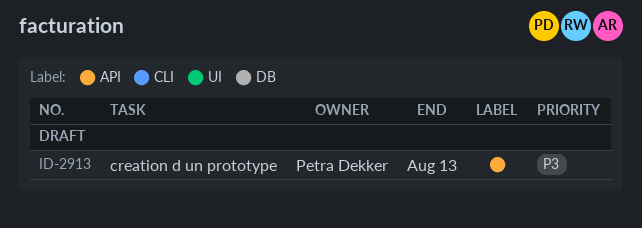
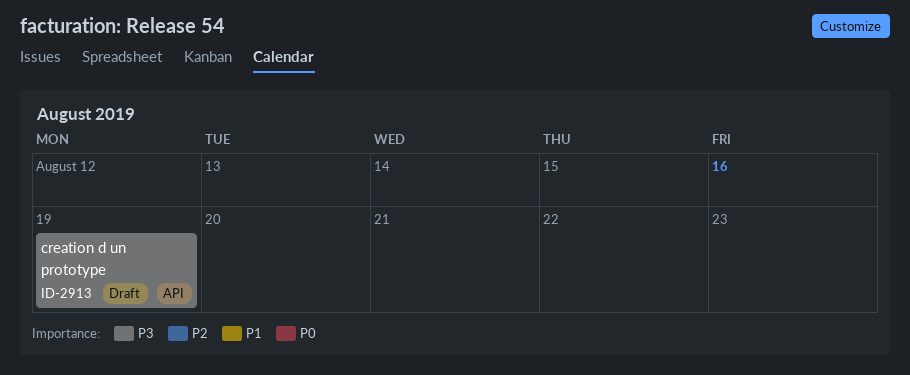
ID-2913, due: Aug 13 -> Aug 19

